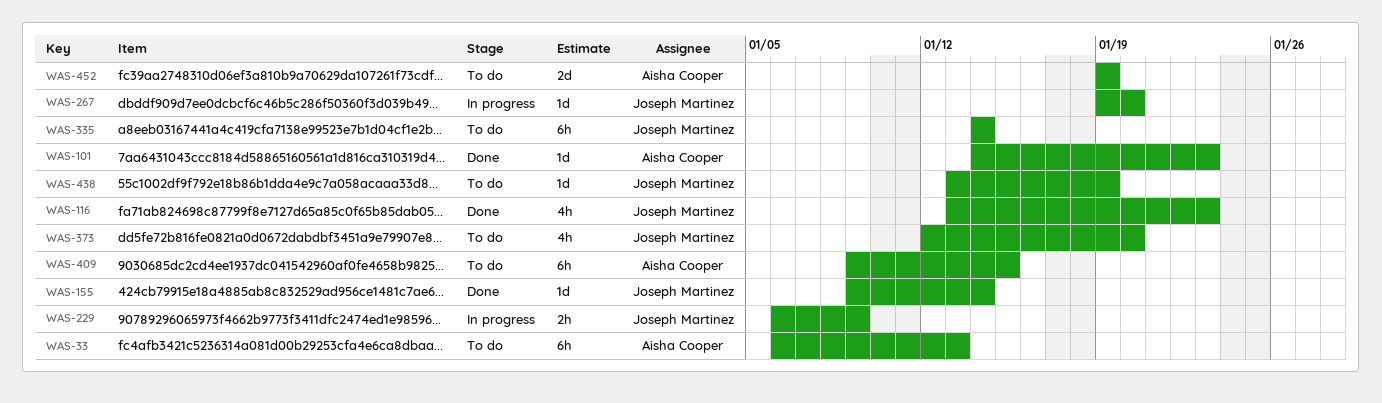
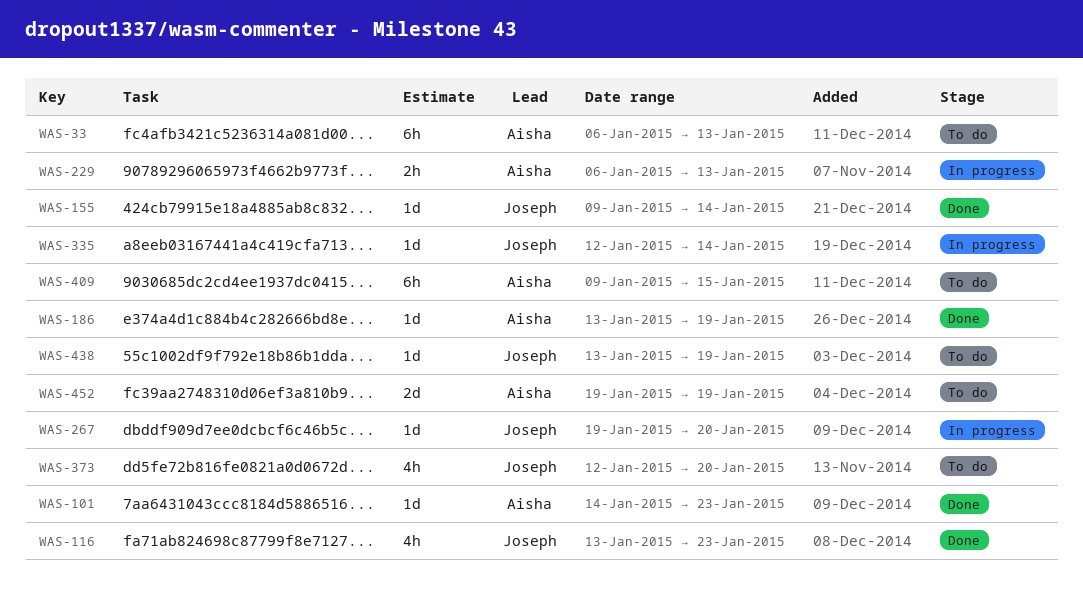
WAS-186: none -> present
WAS-229, owner: Joseph Martinez -> Aisha Cooper
WAS-229, due: Jan 9 -> Jan 13
WAS-335, status: To do -> In progress
WAS-335, estimate: 6h -> 1d
WAS-335, start: Jan 14 -> Jan 12

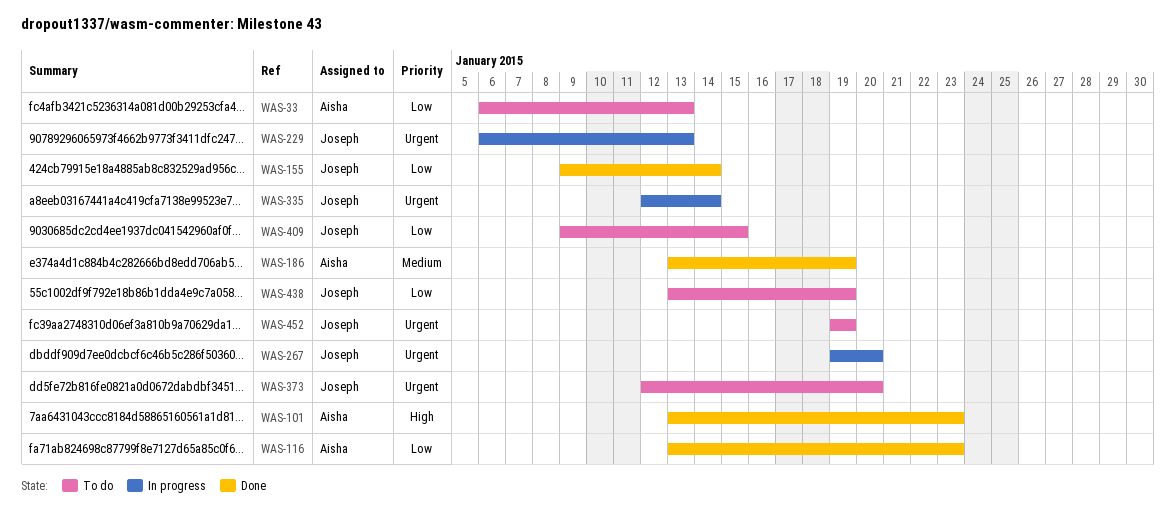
WAS-101, start: Jan 14 -> Jan 13
WAS-116, owner: Joseph -> Aisha
WAS-229, owner: Aisha -> Joseph
WAS-409, owner: Aisha -> Joseph
WAS-452, owner: Aisha -> Joseph

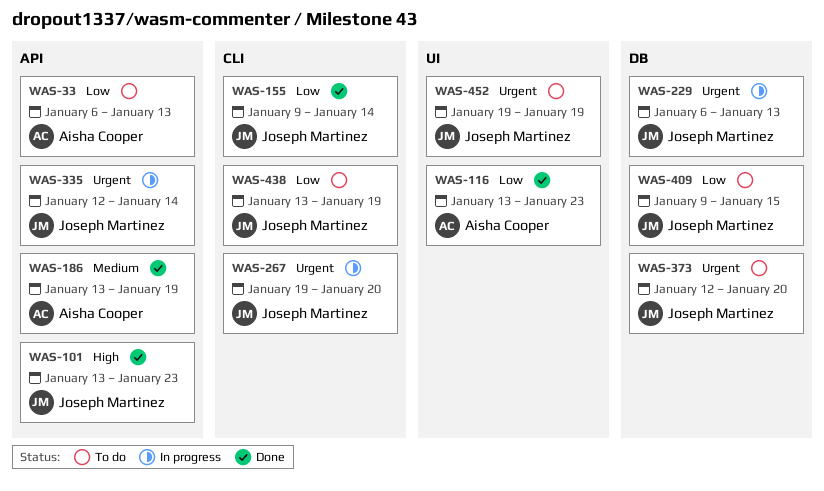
WAS-101, owner: Aisha Cooper -> Joseph Martinez

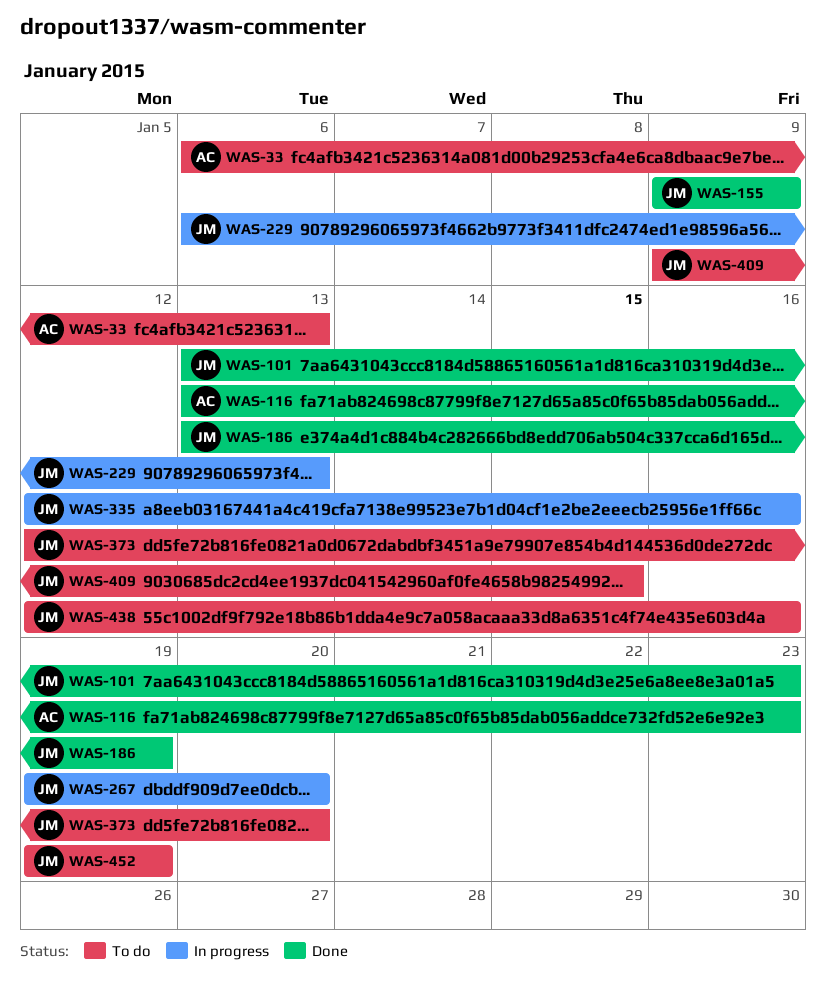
WAS-155, due: Jan 14 -> Jan 9
WAS-186, owner: Aisha Cooper -> Joseph Martinez
WAS-335, due: Jan 14 -> Jan 16
WAS-438, start: Jan 13 -> Jan 12
WAS-438, due: Jan 19 -> Jan 16

